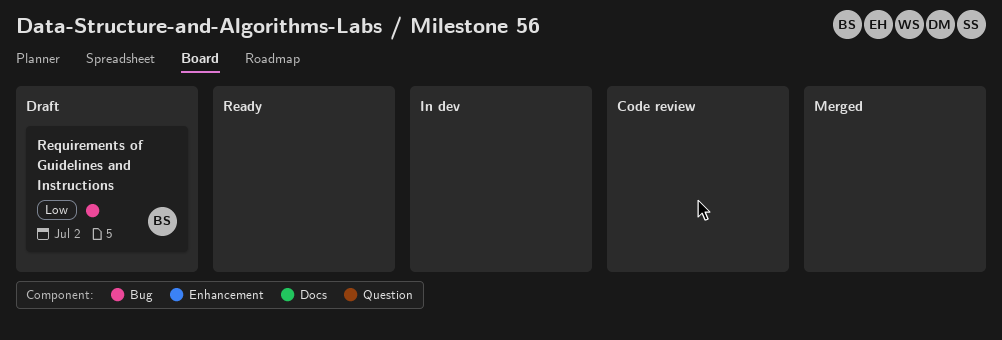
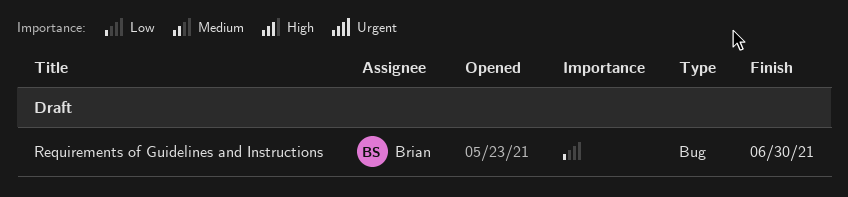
Requirements of Guidelines and Instructions, due: Jul 2 -> Jun 30

